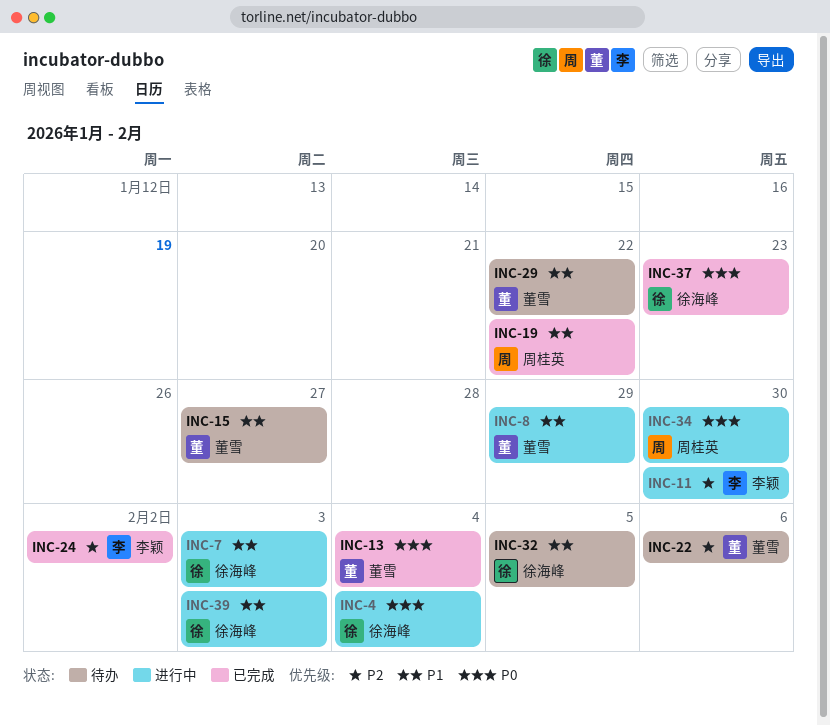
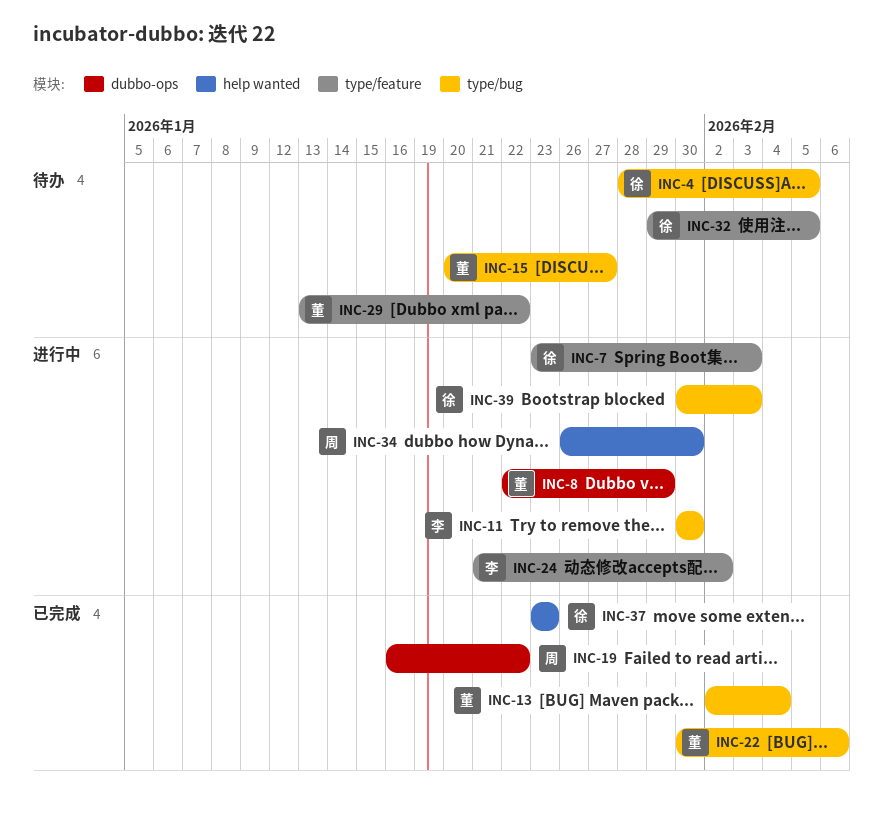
INC-4, status: 进行中 -> 待办
INC-4, due: Feb 4 -> Feb 5
INC-22, status: 待办 -> 已完成
INC-24, status: 已完成 -> 进行中

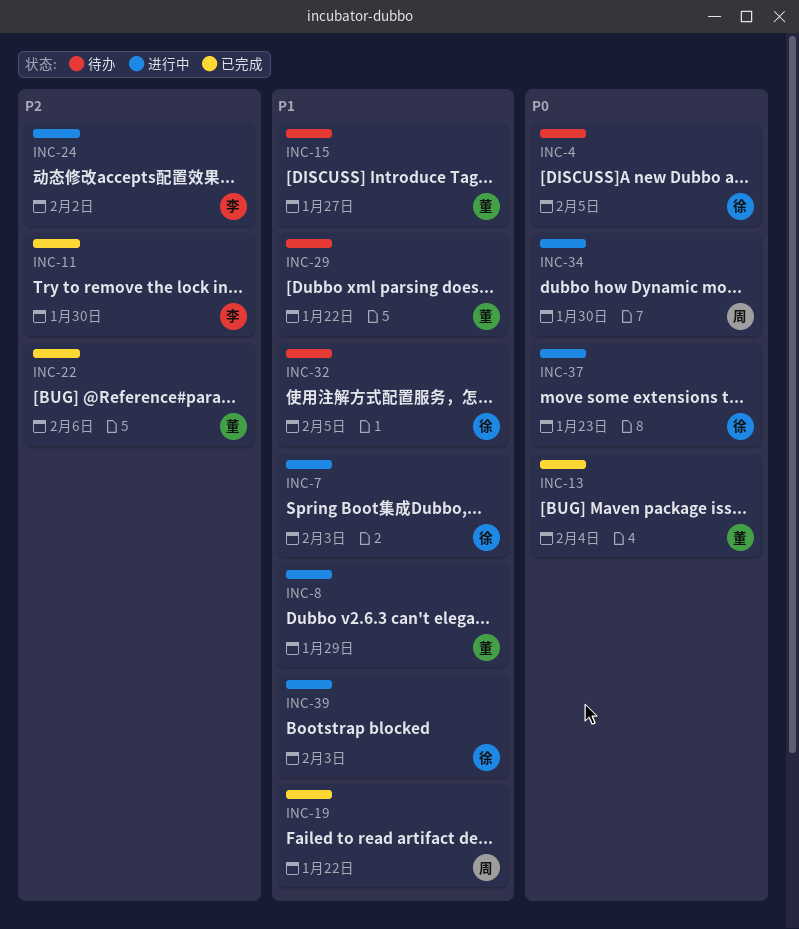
INC-11, status: 进行中 -> 已完成
INC-37, status: 已完成 -> 进行中

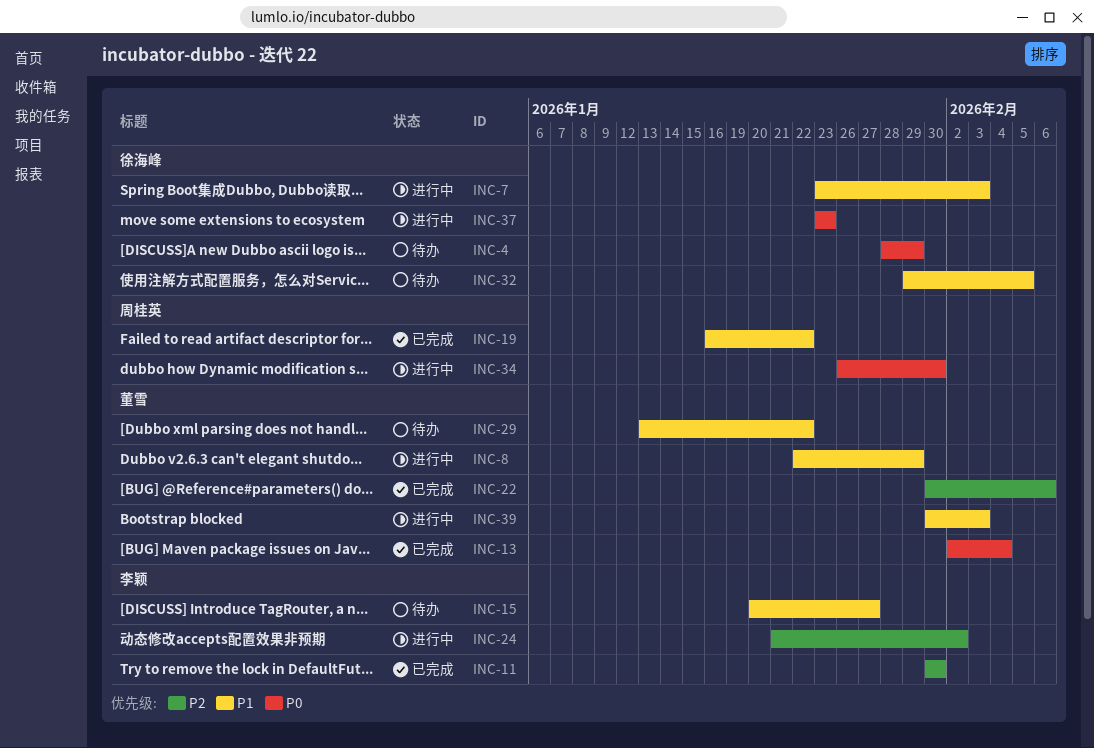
INC-4, due: Feb 5 -> Jan 29
INC-15, owner: 董雪 -> 李颖
INC-39, owner: 徐海峰 -> 董雪

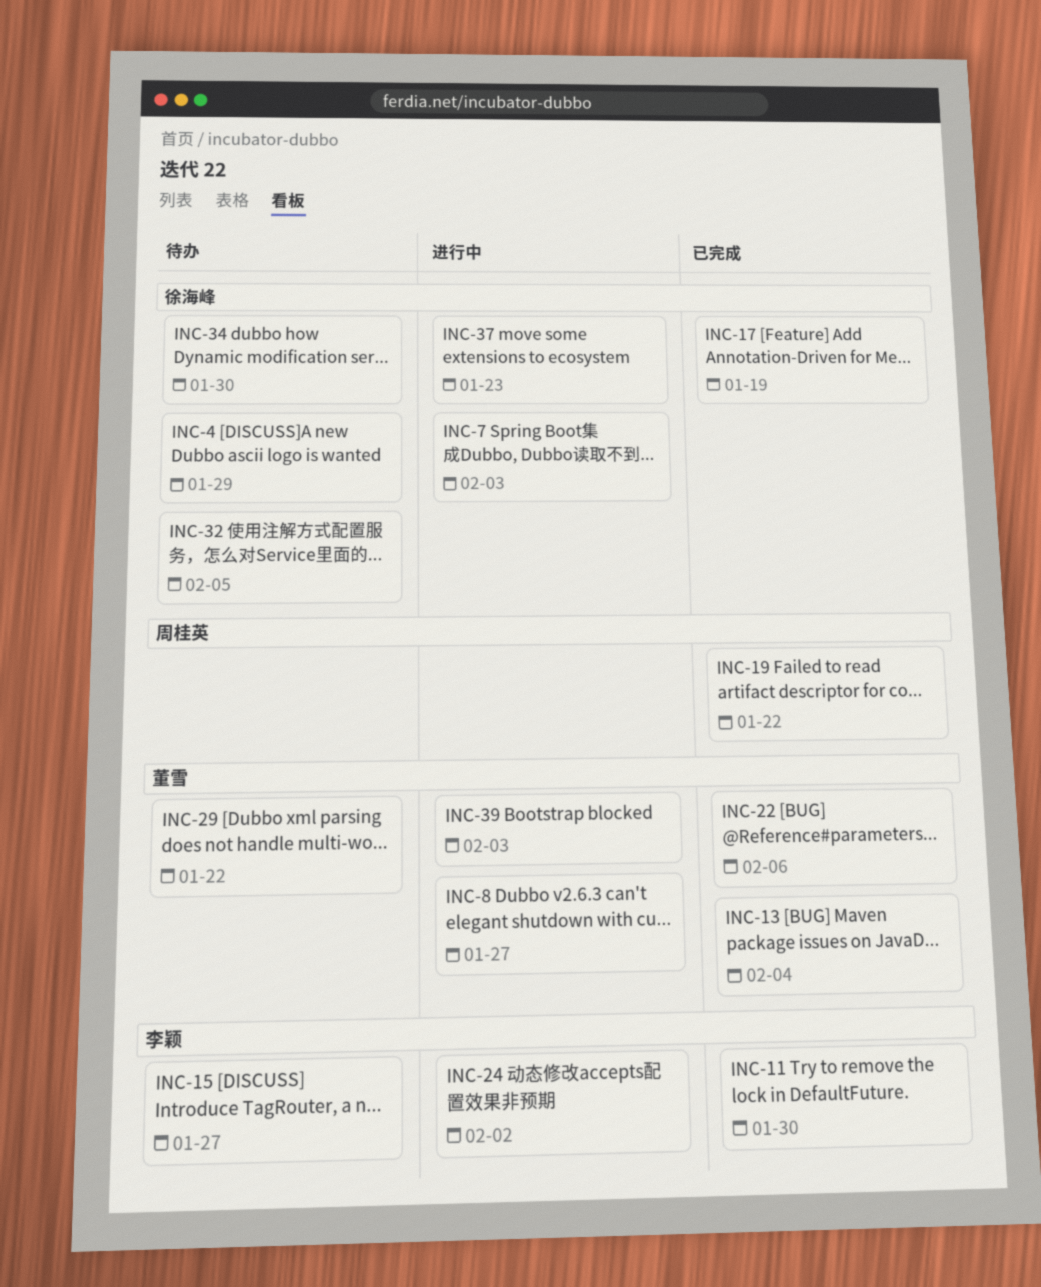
INC-8, due: Jan 29 -> Jan 27
INC-17: none -> present
INC-34, status: 进行中 -> 待办
INC-34, owner: 周桂英 -> 徐海峰

